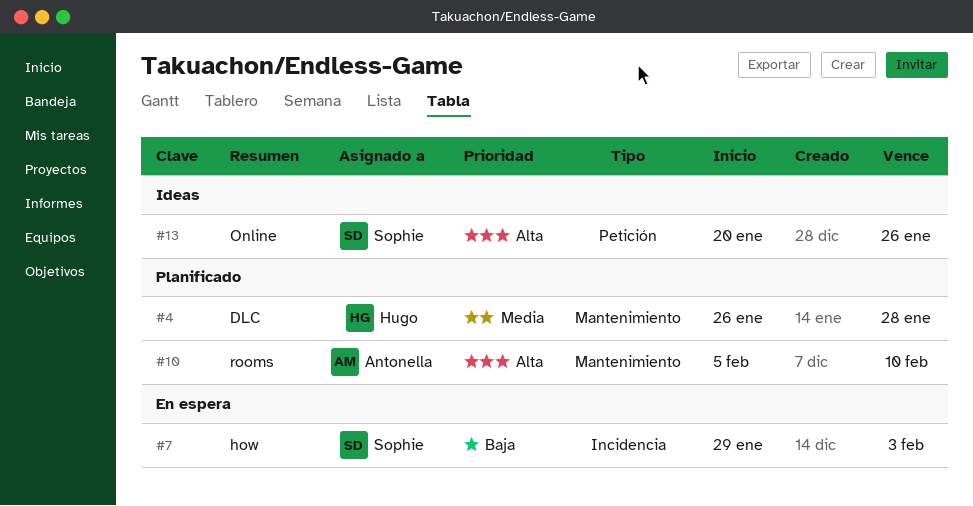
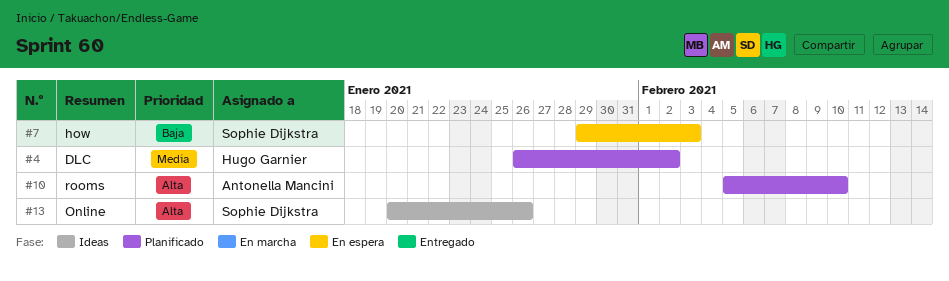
#4, due: Jan 28 -> Feb 2

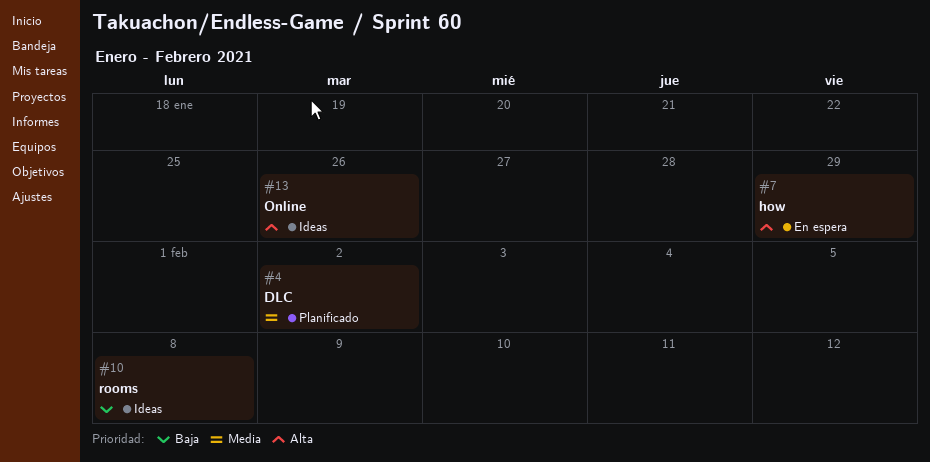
#7, priority: Baja -> Alta
#7, due: Feb 3 -> Jan 29
#10, status: Planificado -> Ideas
#10, priority: Alta -> Baja
#10, due: Feb 10 -> Feb 8

